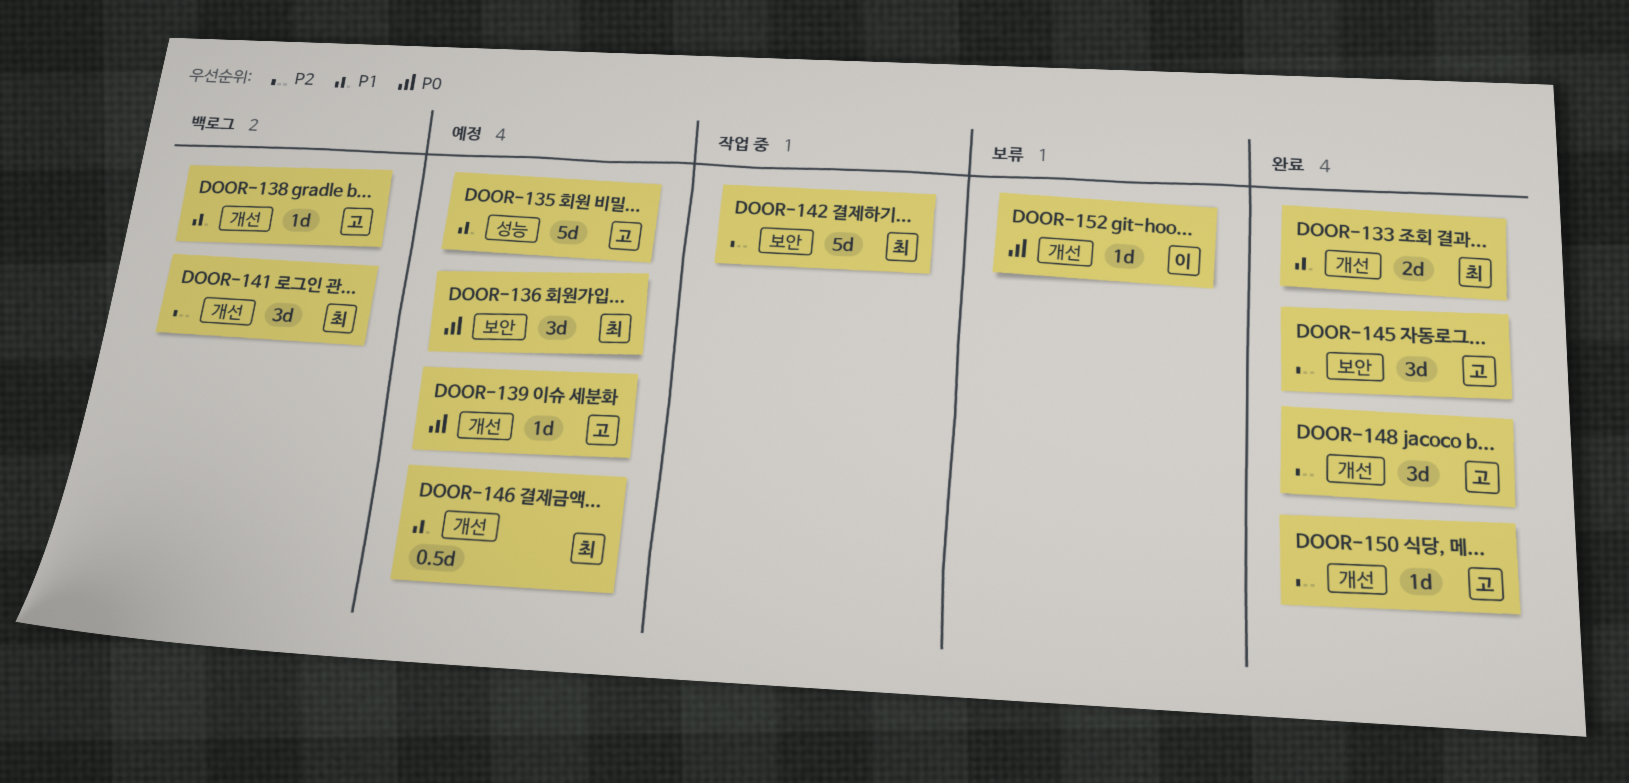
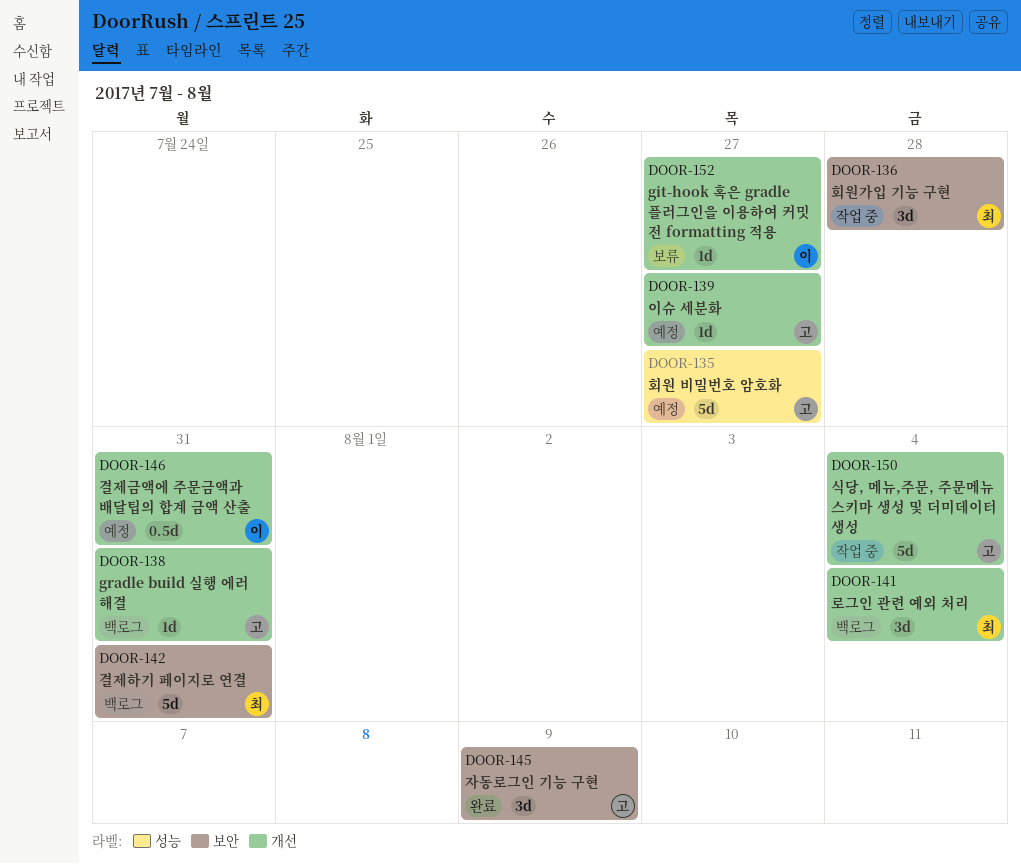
DOOR-133: present -> none
DOOR-136, status: 예정 -> 작업 중
DOOR-142, status: 작업 중 -> 백로그
DOOR-146, owner: 최 -> 이
DOOR-148: present -> none
DOOR-150, status: 완료 -> 작업 중
DOOR-150, estimate: 1d -> 5d

